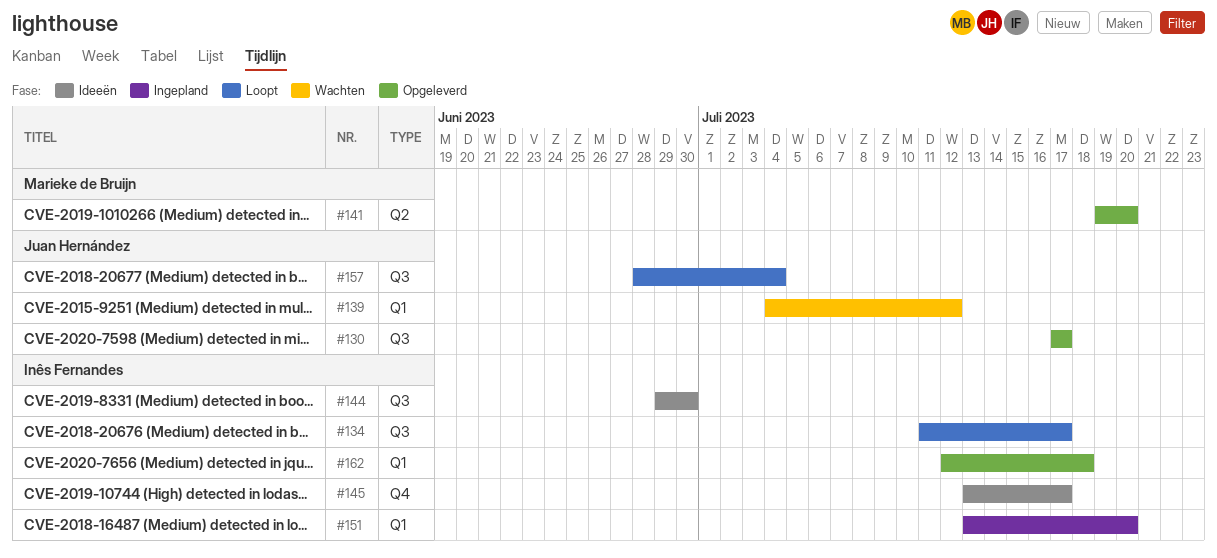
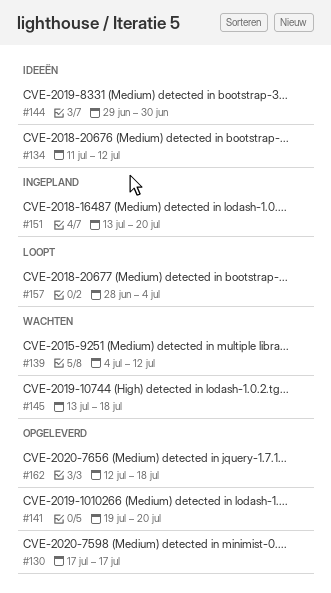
#134, status: Loopt -> Ideeën
#134, due: Jul 17 -> Jul 12
#145, status: Ideeën -> Wachten
#145, due: Jul 17 -> Jul 18

